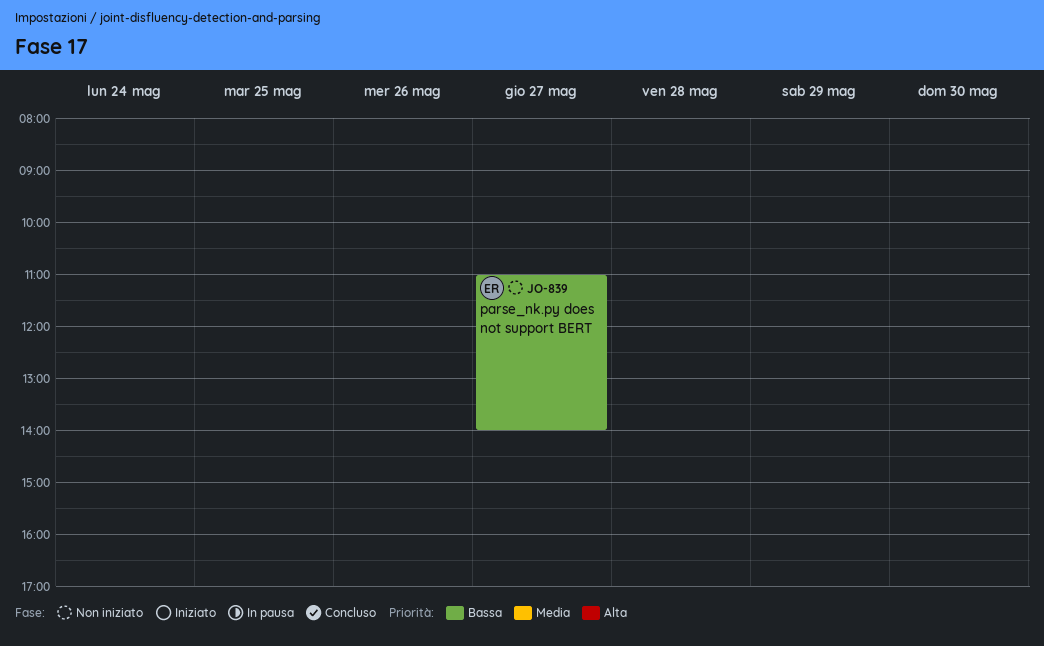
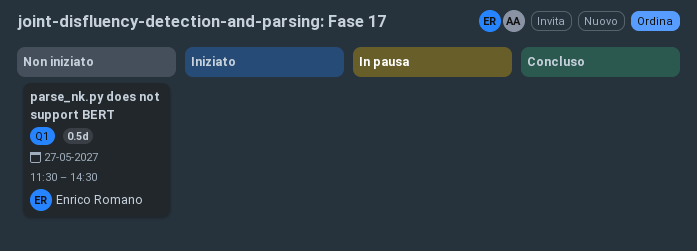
parse_nk.py does not support BERT, begins: 11:00 -> 11:30
parse_nk.py does not support BERT, ends: 14:00 -> 14:30

